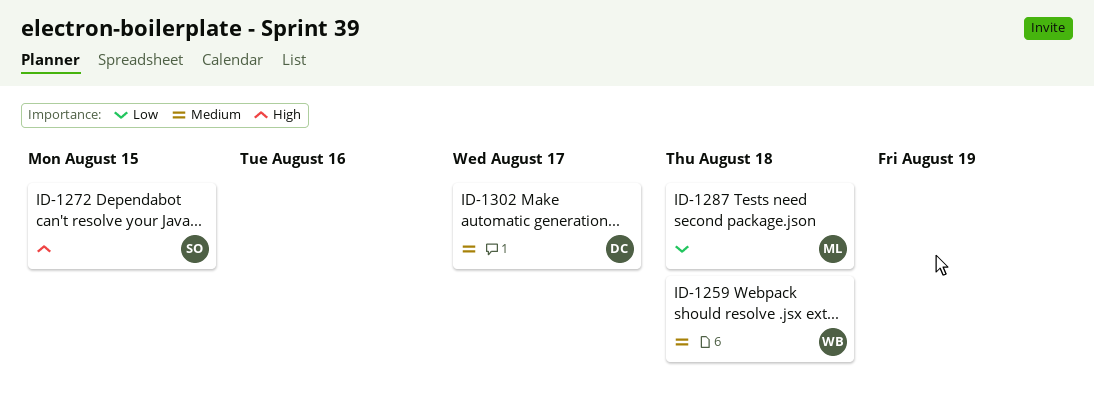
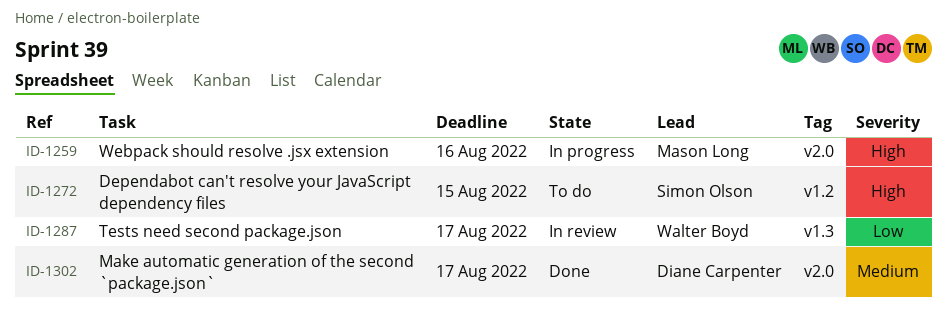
ID-1259, owner: Walter Boyd -> Mason Long
ID-1259, priority: Medium -> High
ID-1259, due: Aug 18 -> Aug 16
ID-1287, owner: Mason Long -> Walter Boyd
ID-1287, due: Aug 18 -> Aug 17

